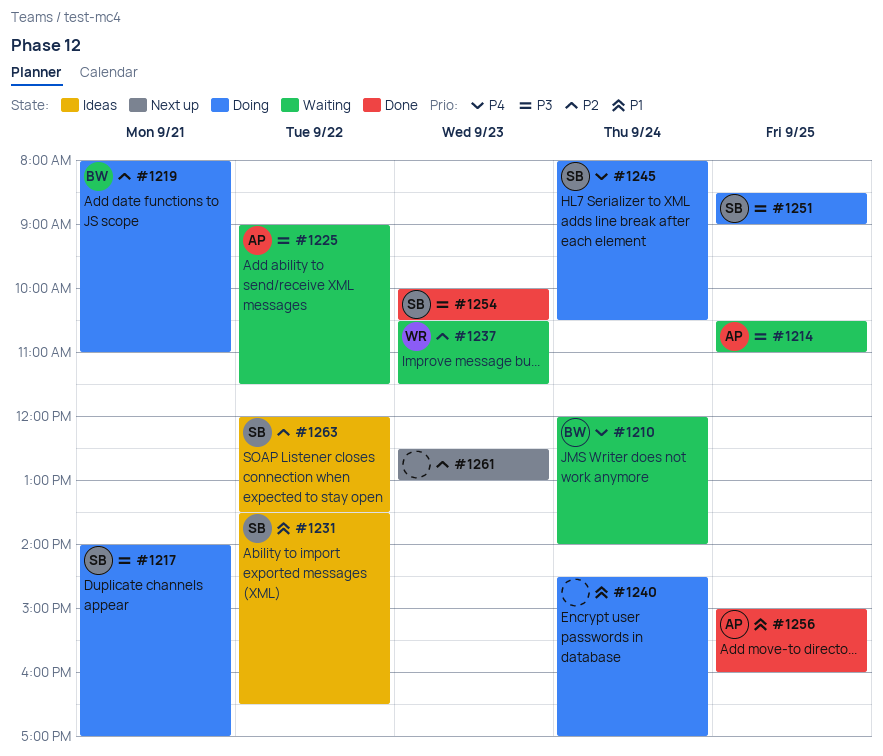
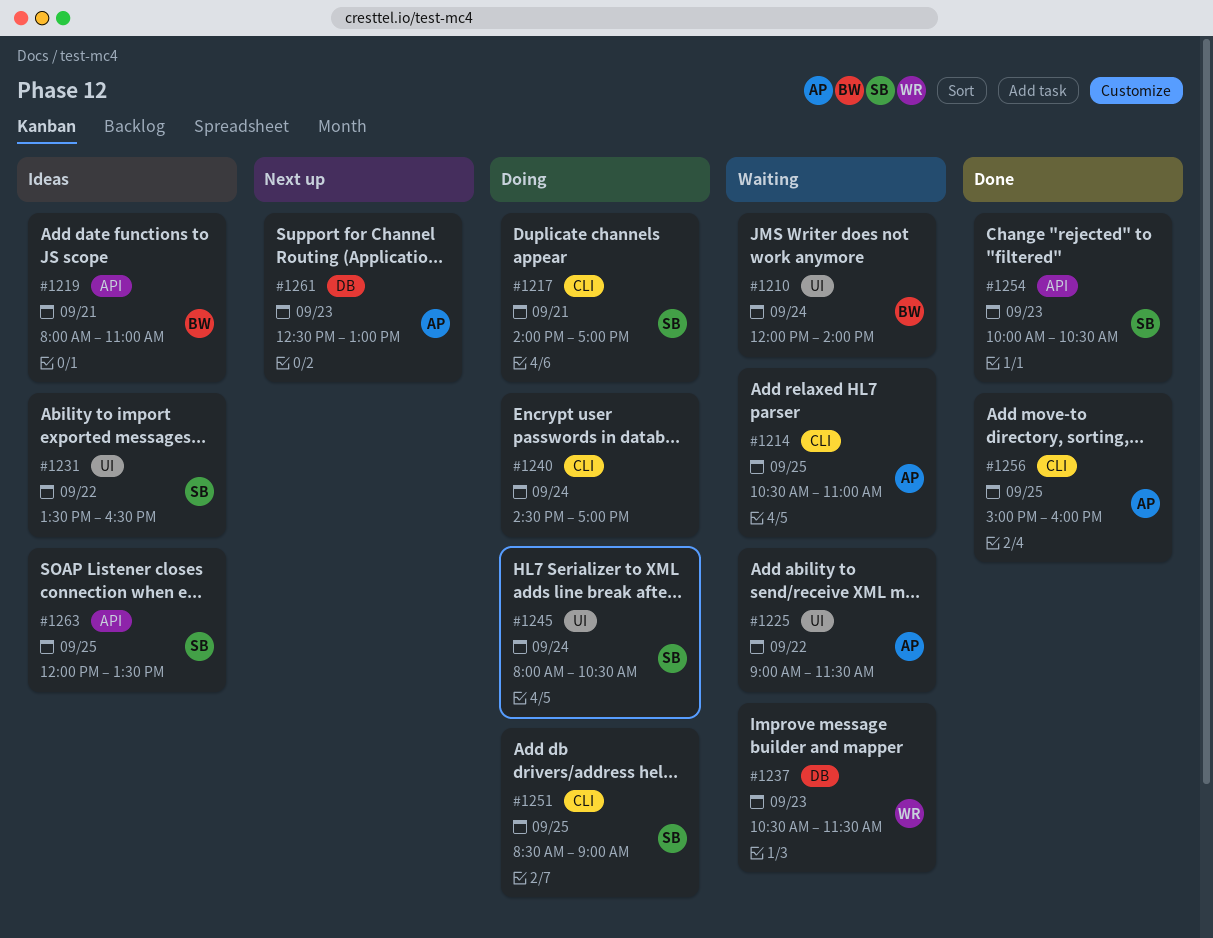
#1219, status: Doing -> Ideas
#1261, owner: none -> AP
#1263, day: Sep 22 -> Sep 25

